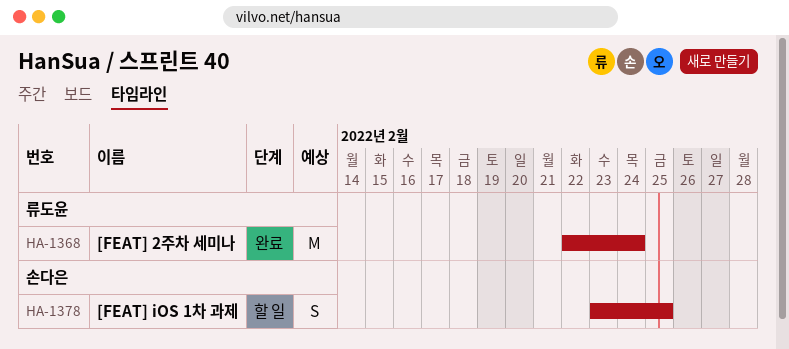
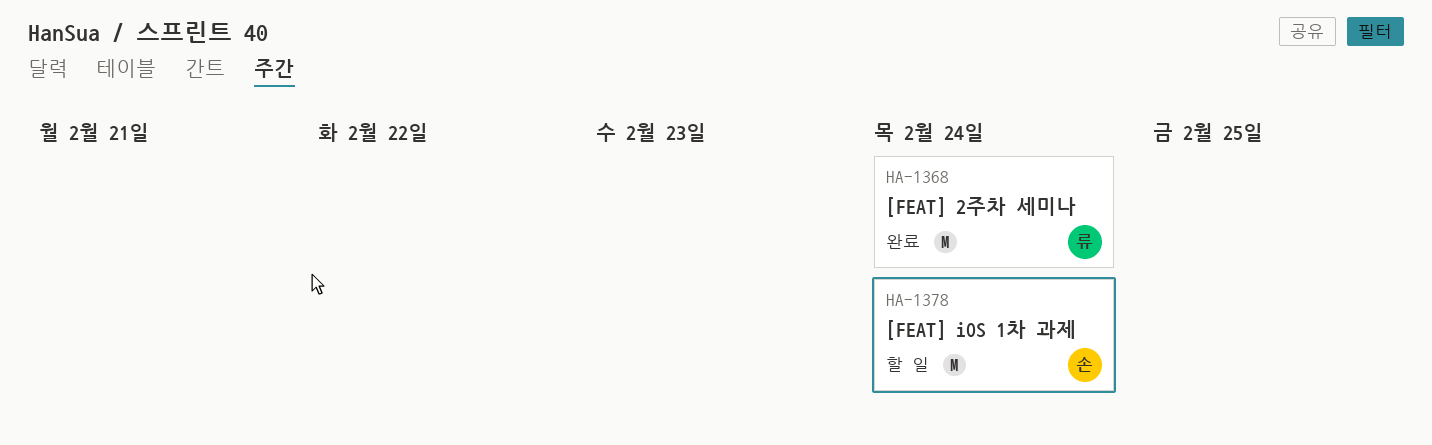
HA-1378, estimate: S -> M
HA-1378, due: Feb 25 -> Feb 24

